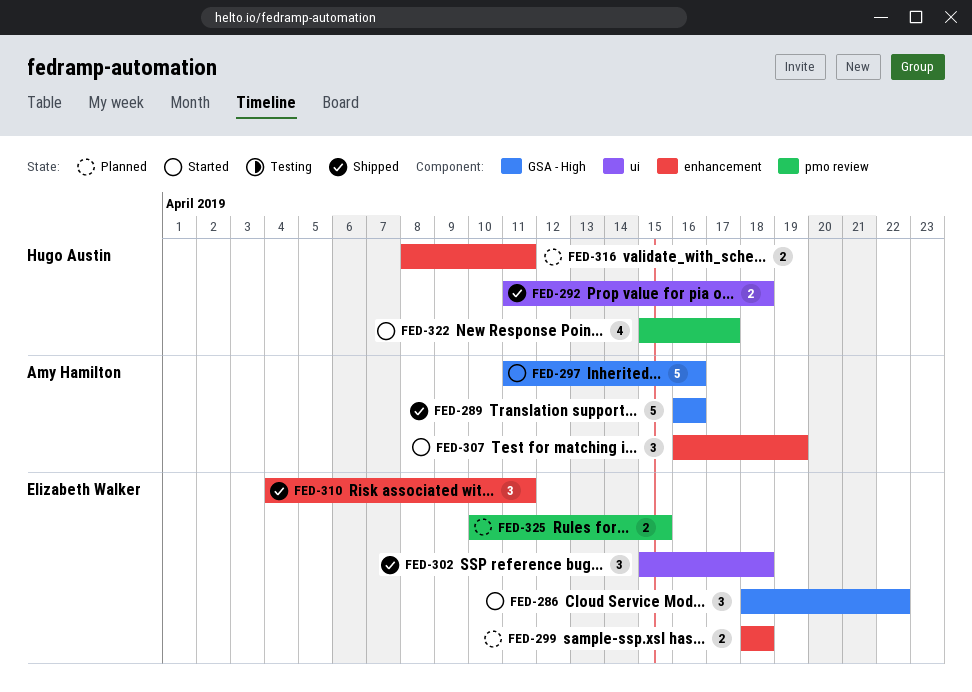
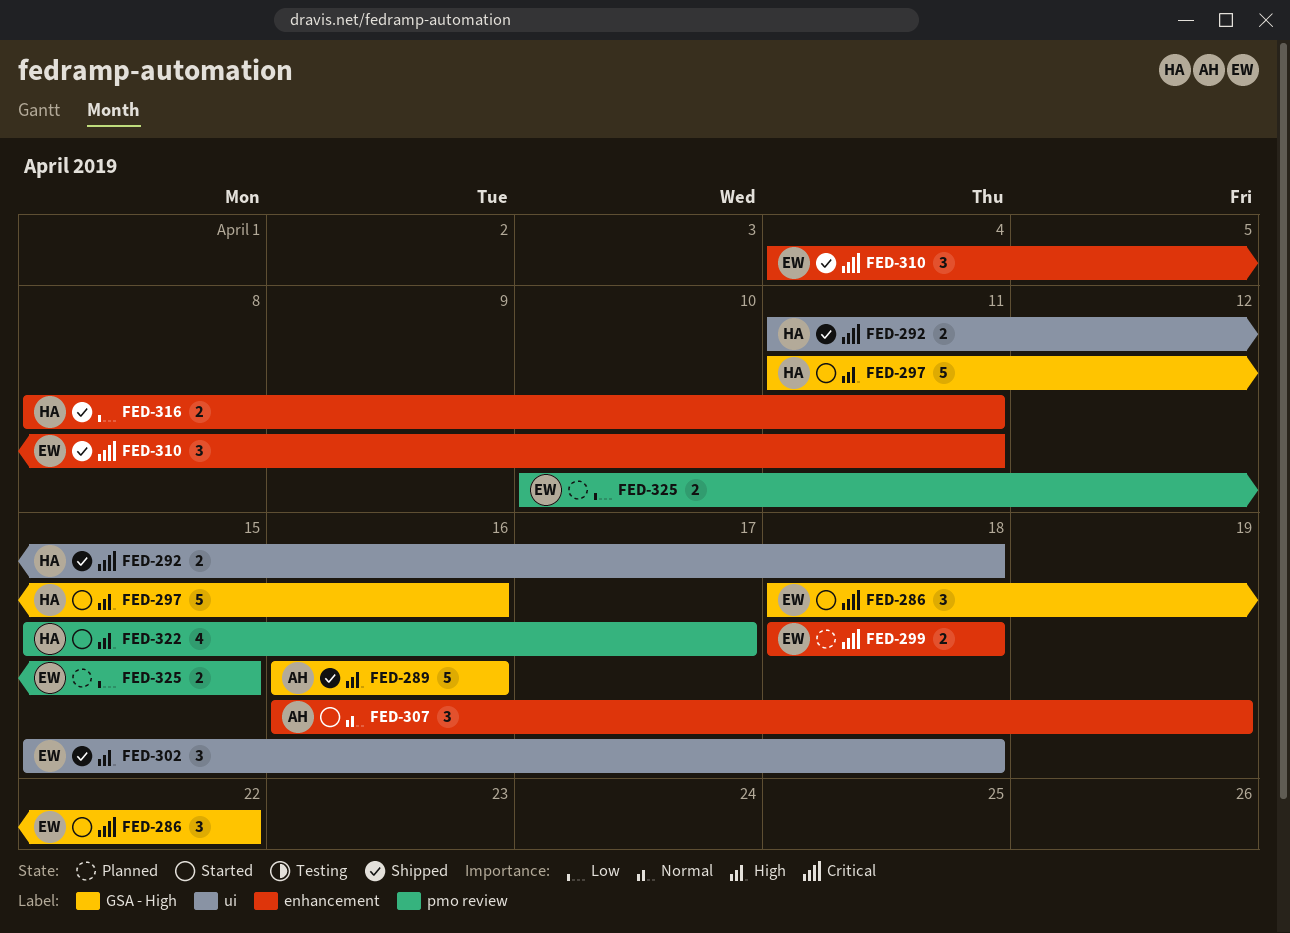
FED-297, owner: Amy Hamilton -> Hugo Austin
FED-316, status: Planned -> Shipped

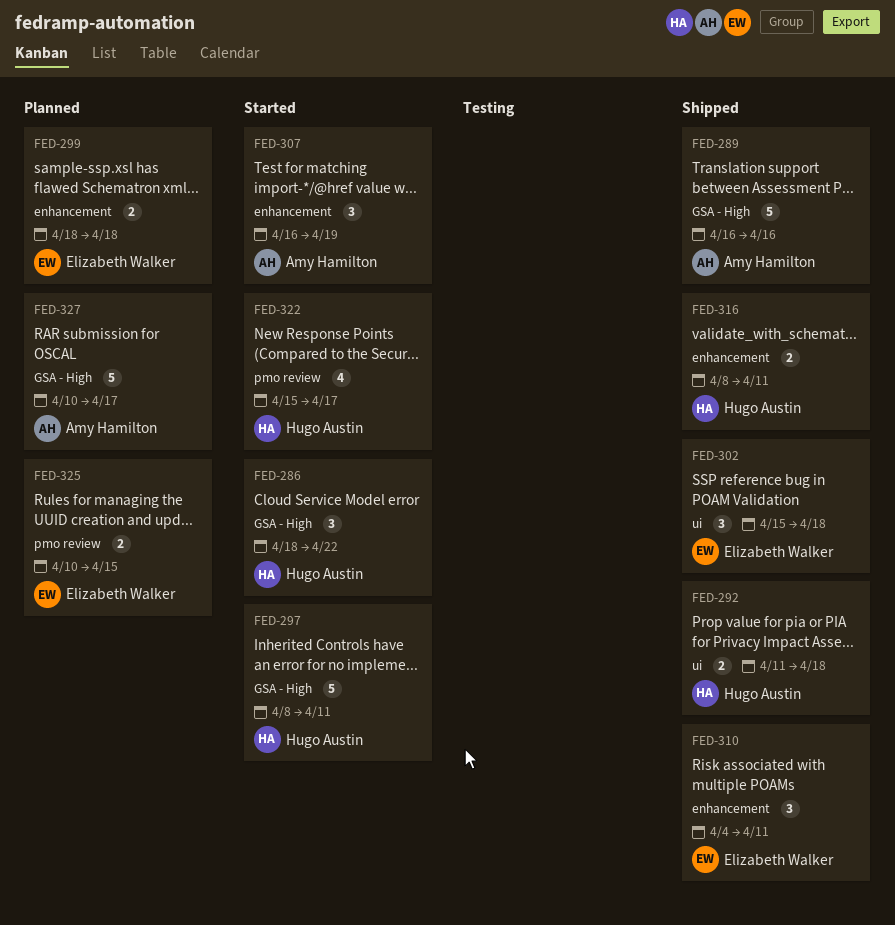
FED-286, owner: Elizabeth Walker -> Hugo Austin
FED-297, start: Apr 11 -> Apr 8
FED-297, due: Apr 16 -> Apr 11
FED-327: none -> present

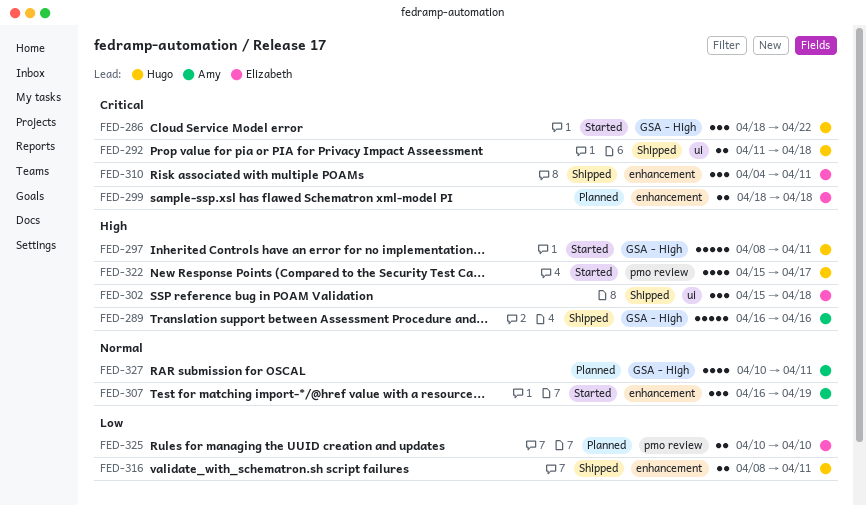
FED-325, due: Apr 15 -> Apr 10
FED-327, estimate: 5 -> 4
FED-327, due: Apr 17 -> Apr 11

